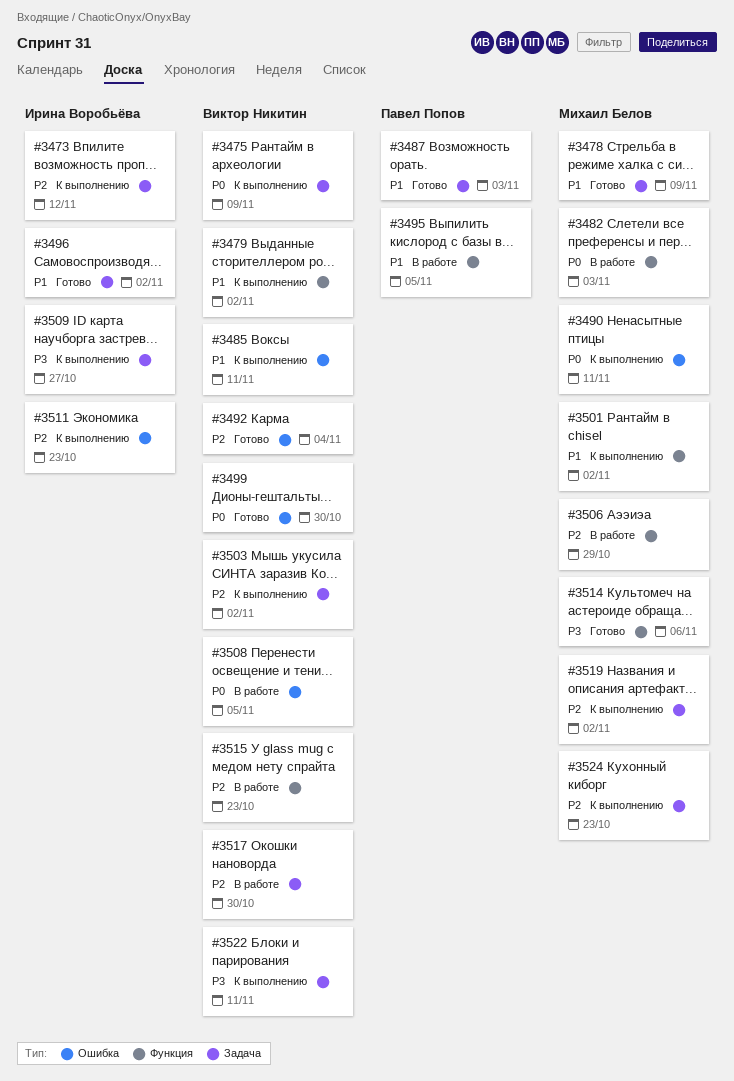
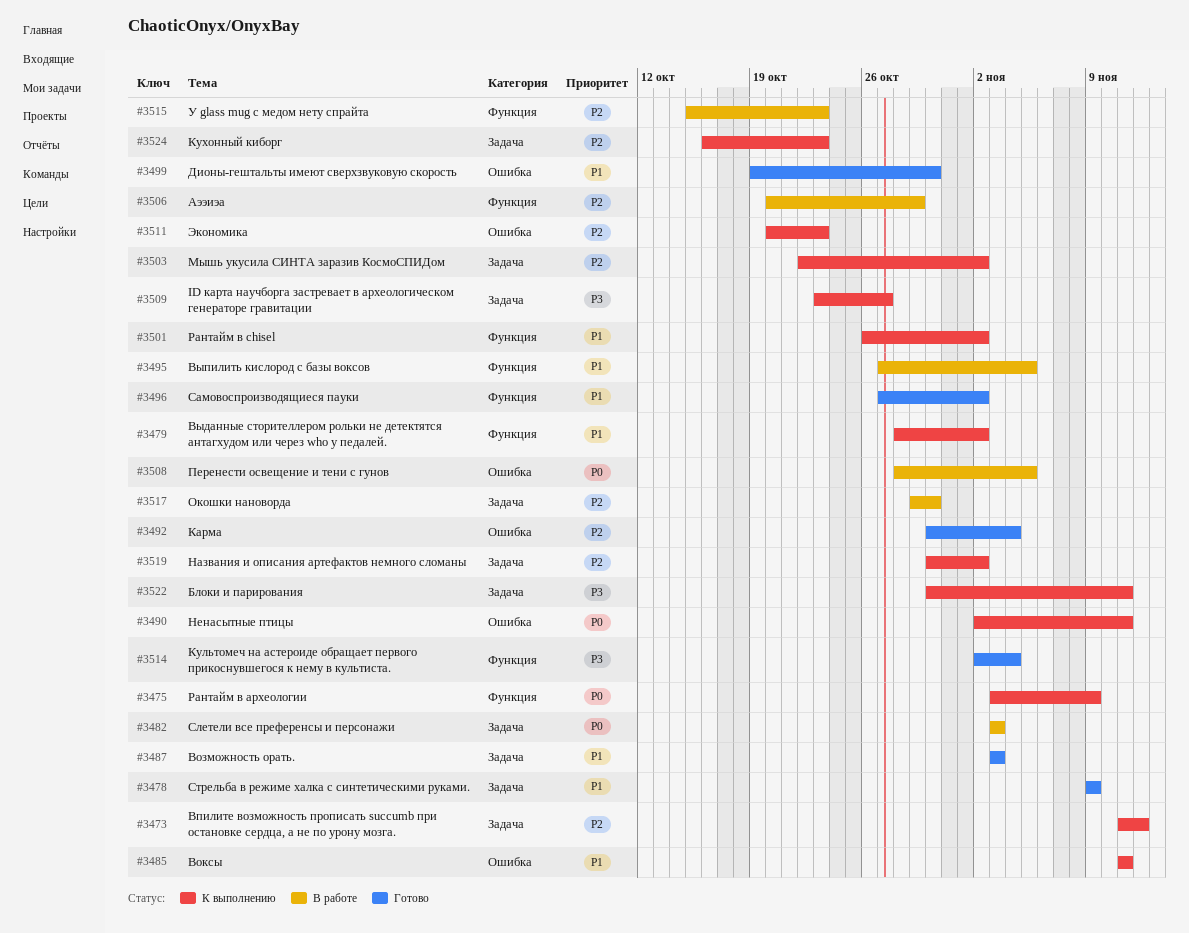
#3475, label: Задача -> Функция
#3482, label: Функция -> Задача
#3496, label: Задача -> Функция
#3499, priority: P0 -> P1
#3514, due: Nov 6 -> Nov 4

